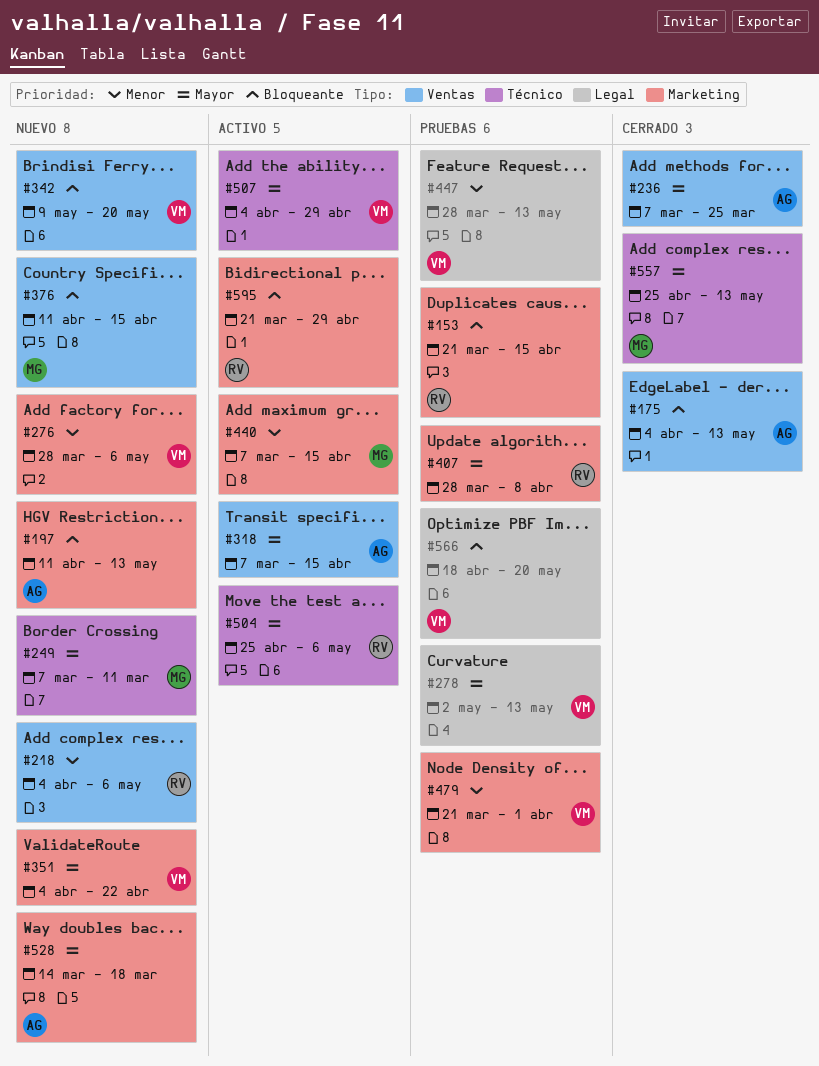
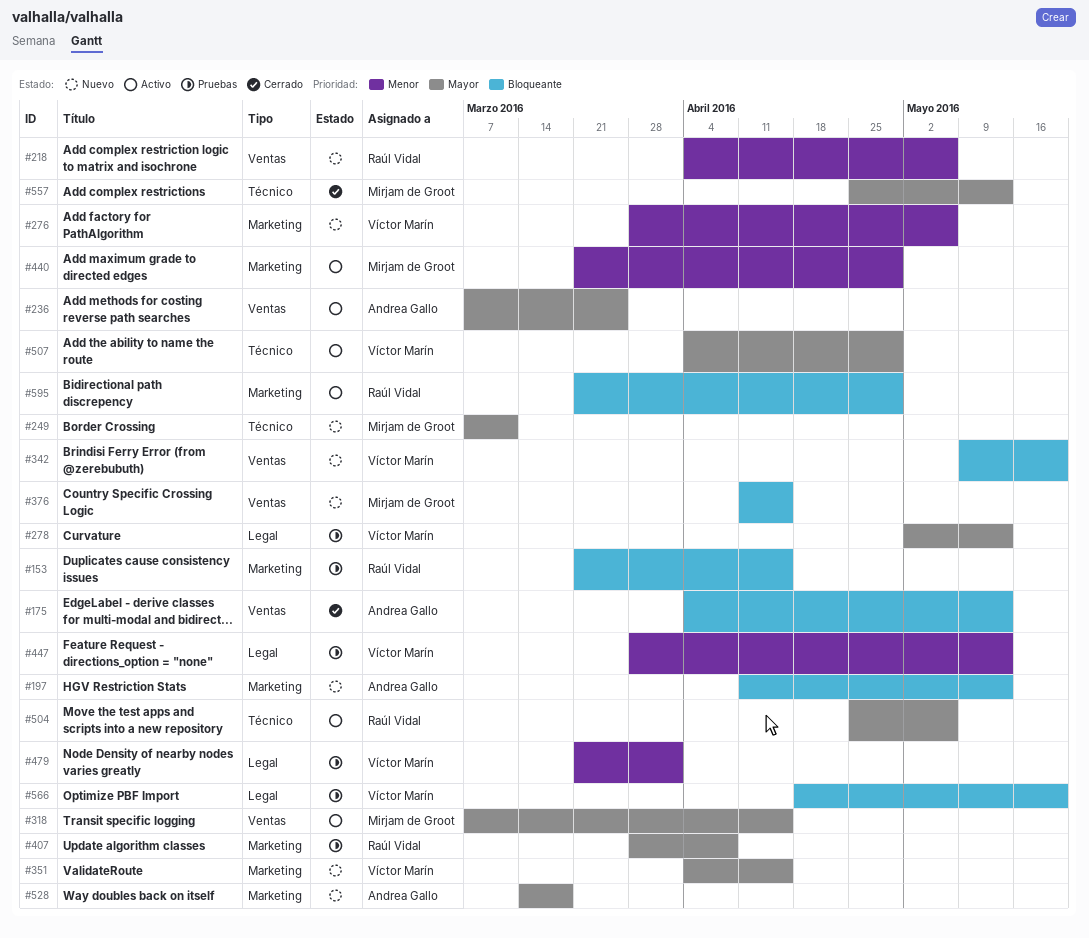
#236, status: Cerrado -> Activo
#318, owner: Andrea Gallo -> Mirjam de Groot
#351, due: Apr 22 -> Apr 15
#440, start: Mar 7 -> Mar 21
#440, due: Apr 15 -> Apr 29
#479, label: Marketing -> Legal

